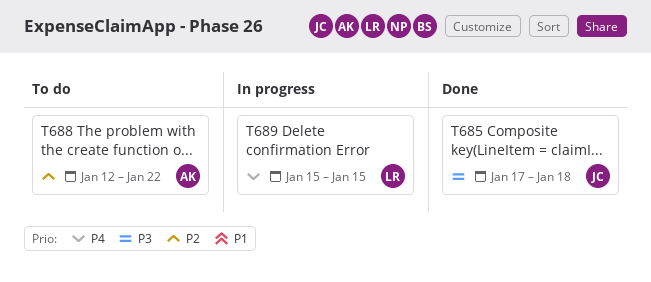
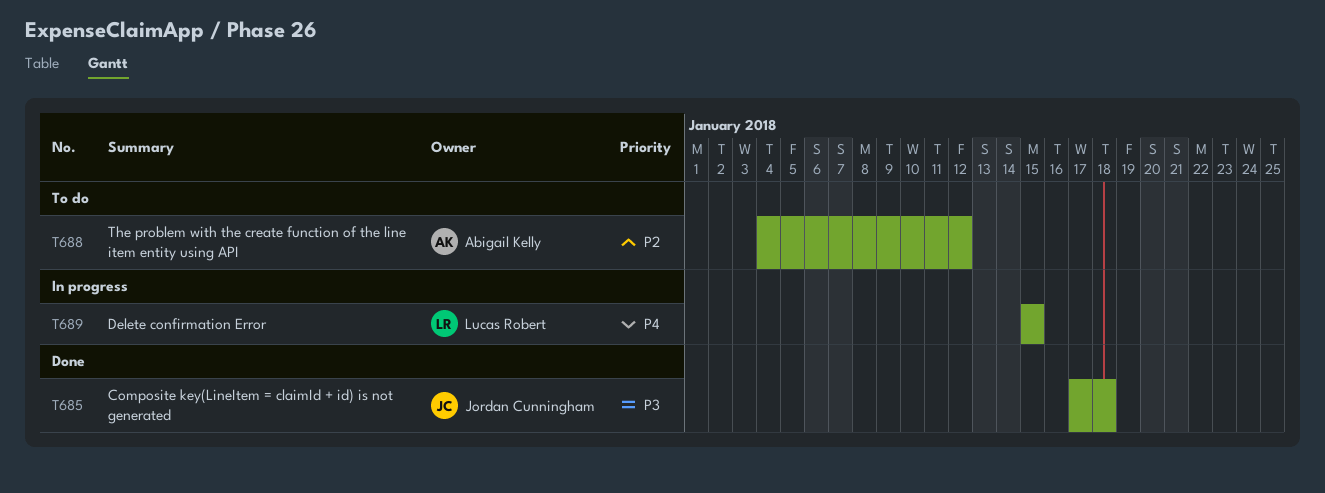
T688, start: Jan 12 -> Jan 4
T688, due: Jan 22 -> Jan 12

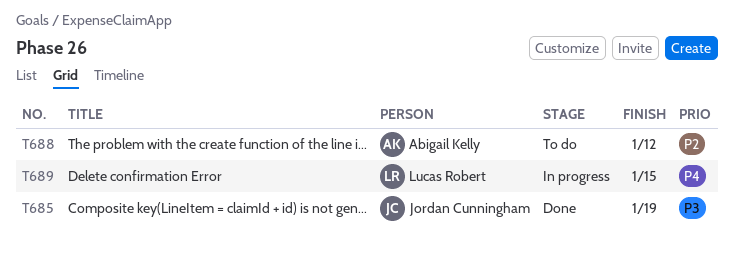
T685, due: Jan 18 -> Jan 19

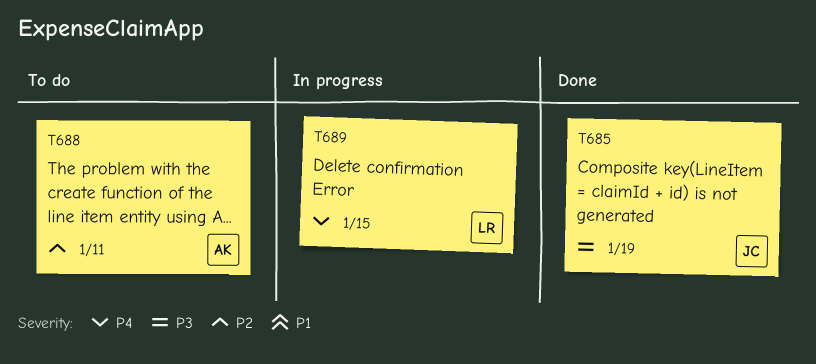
T688, due: Jan 12 -> Jan 11

